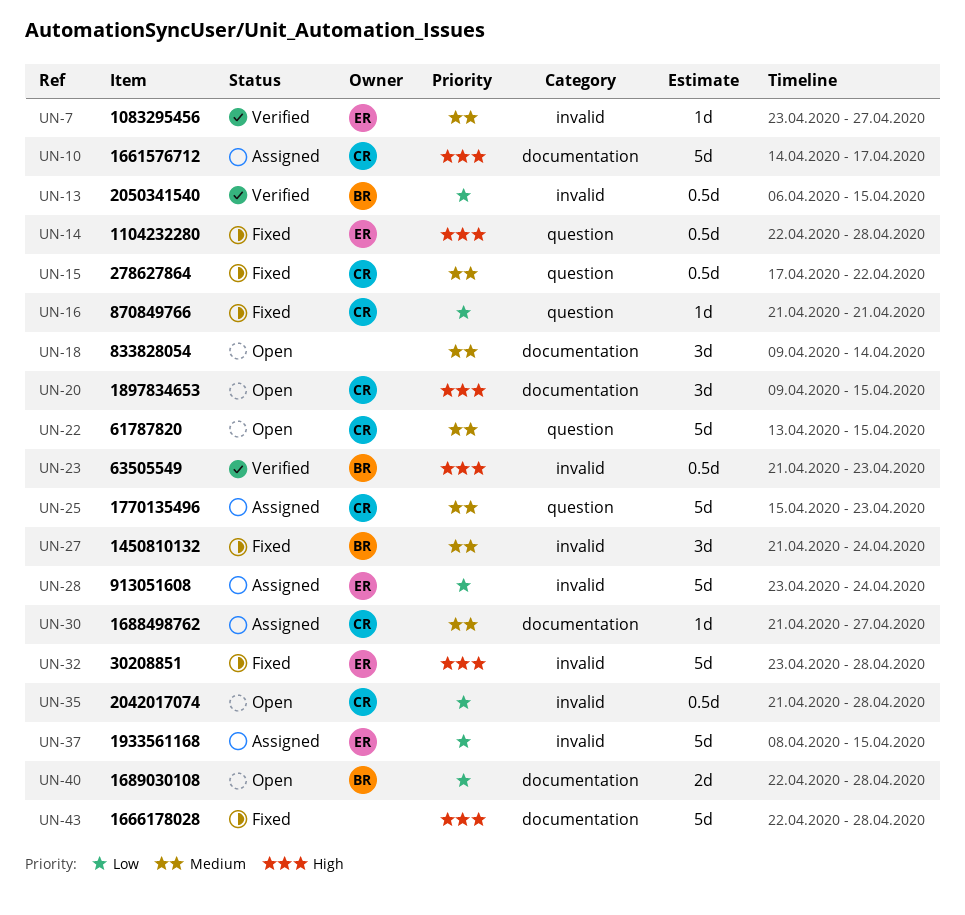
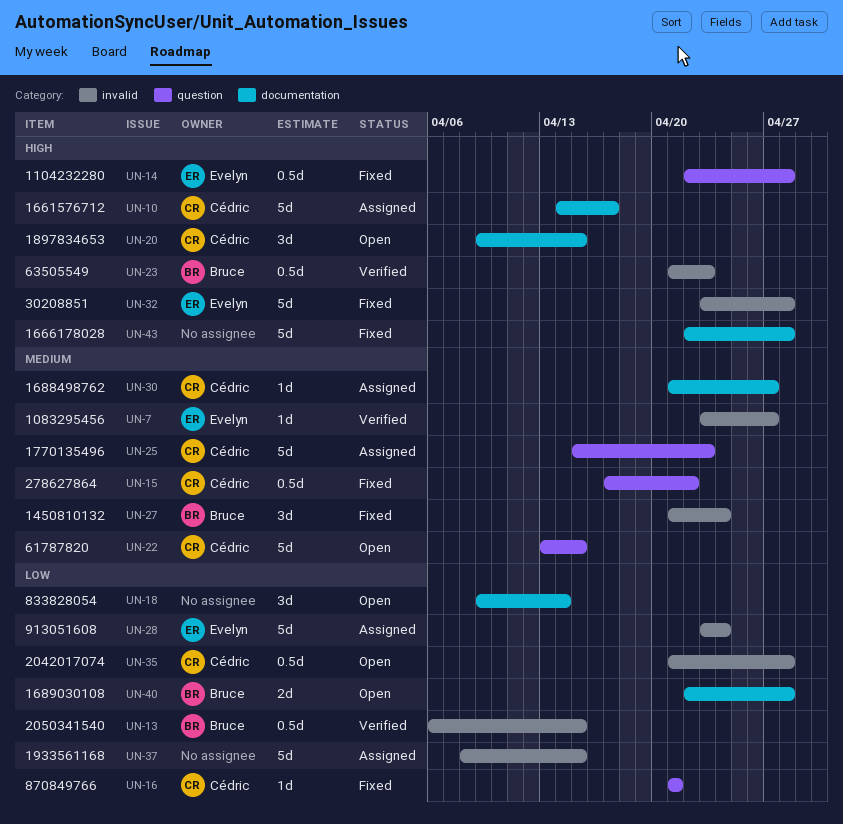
UN-18, priority: Medium -> Low
UN-37, owner: Evelyn -> none

